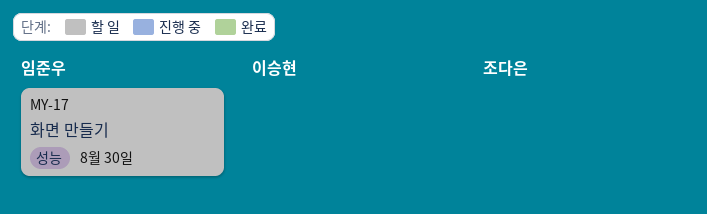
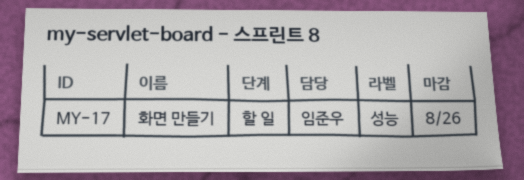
MY-17, due: Aug 30 -> Aug 26

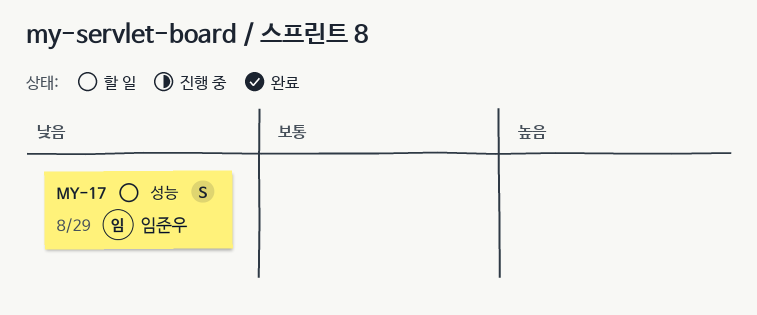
MY-17, due: Aug 26 -> Aug 29

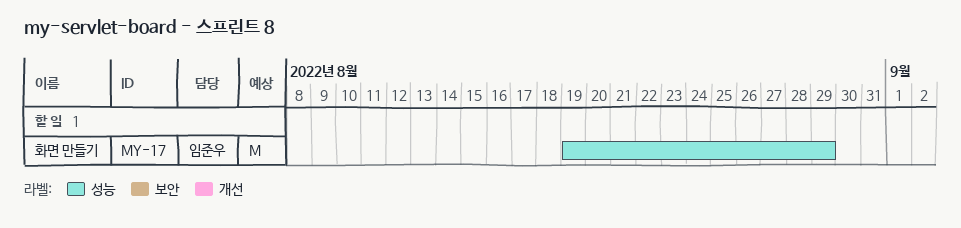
MY-17, estimate: S -> M

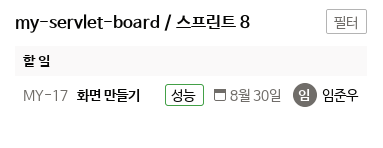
MY-17, due: Aug 29 -> Aug 30

